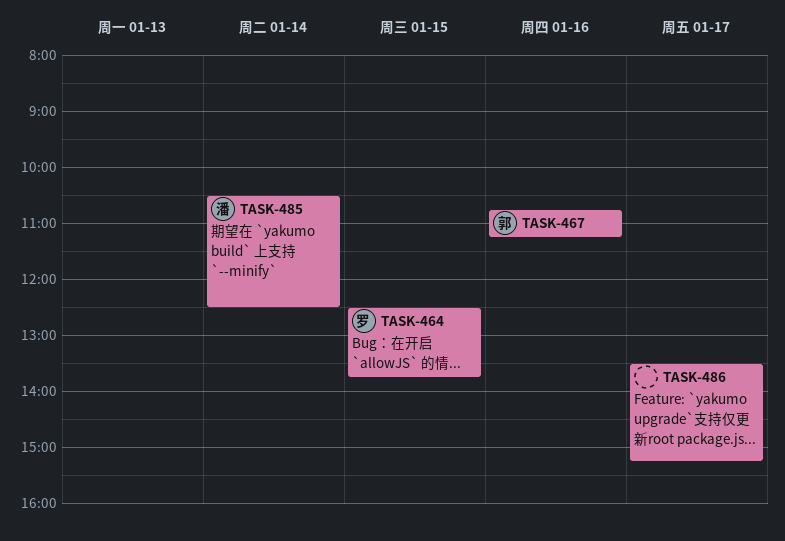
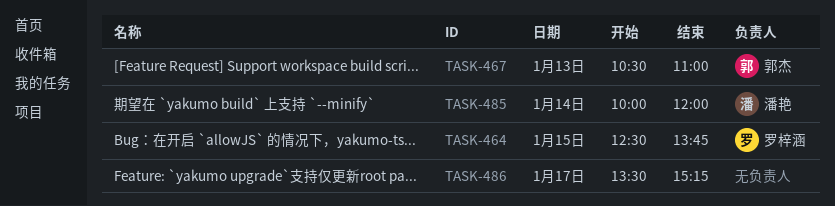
TASK-467, day: Jan 16 -> Jan 13
TASK-467, begins: 10:45 -> 10:30
TASK-467, ends: 11:15 -> 11:00
TASK-485, begins: 10:30 -> 10:00
TASK-485, ends: 12:30 -> 12:00

